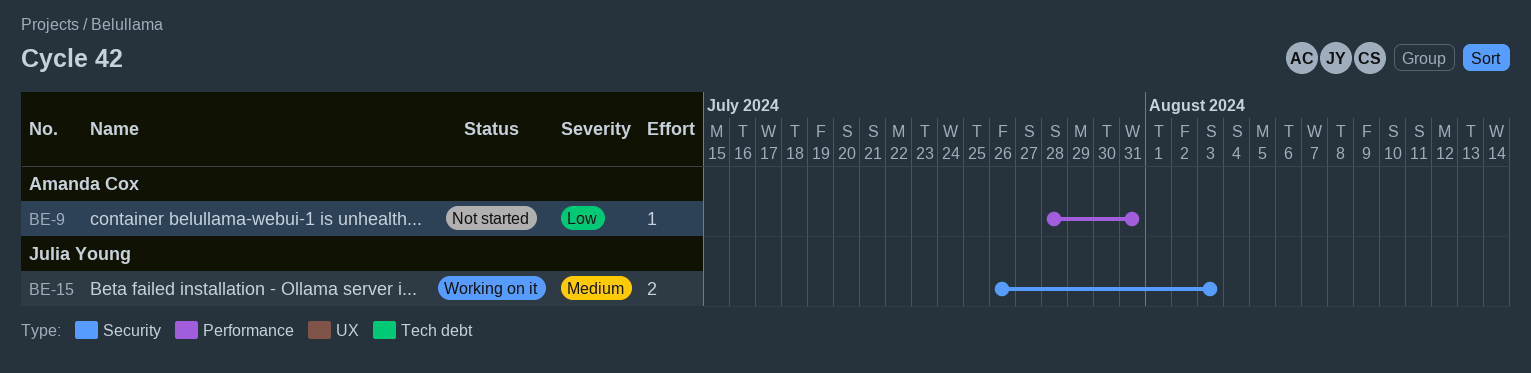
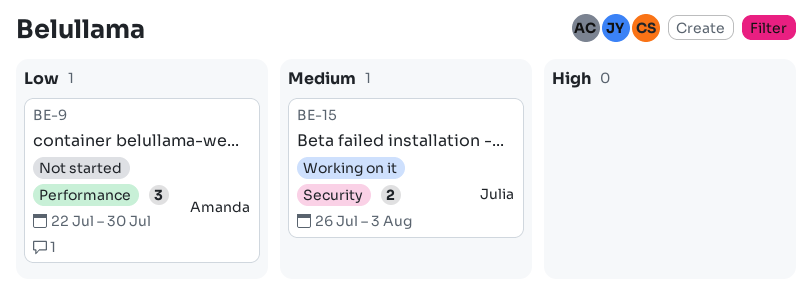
BE-9, estimate: 1 -> 3
BE-9, start: Jul 28 -> Jul 22
BE-9, due: Jul 31 -> Jul 30

